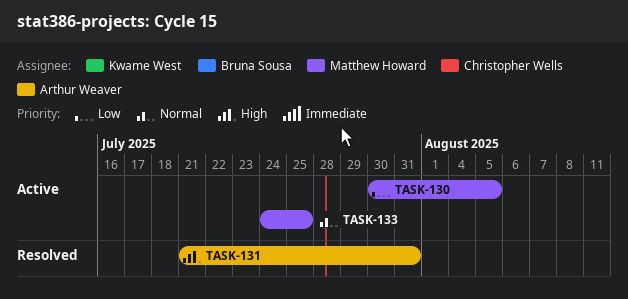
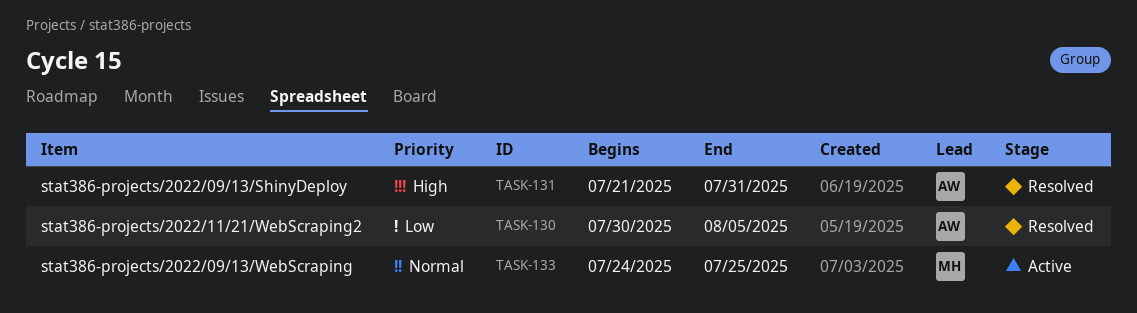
TASK-130, status: Active -> Resolved
TASK-130, owner: Matthew Howard -> Arthur Weaver

